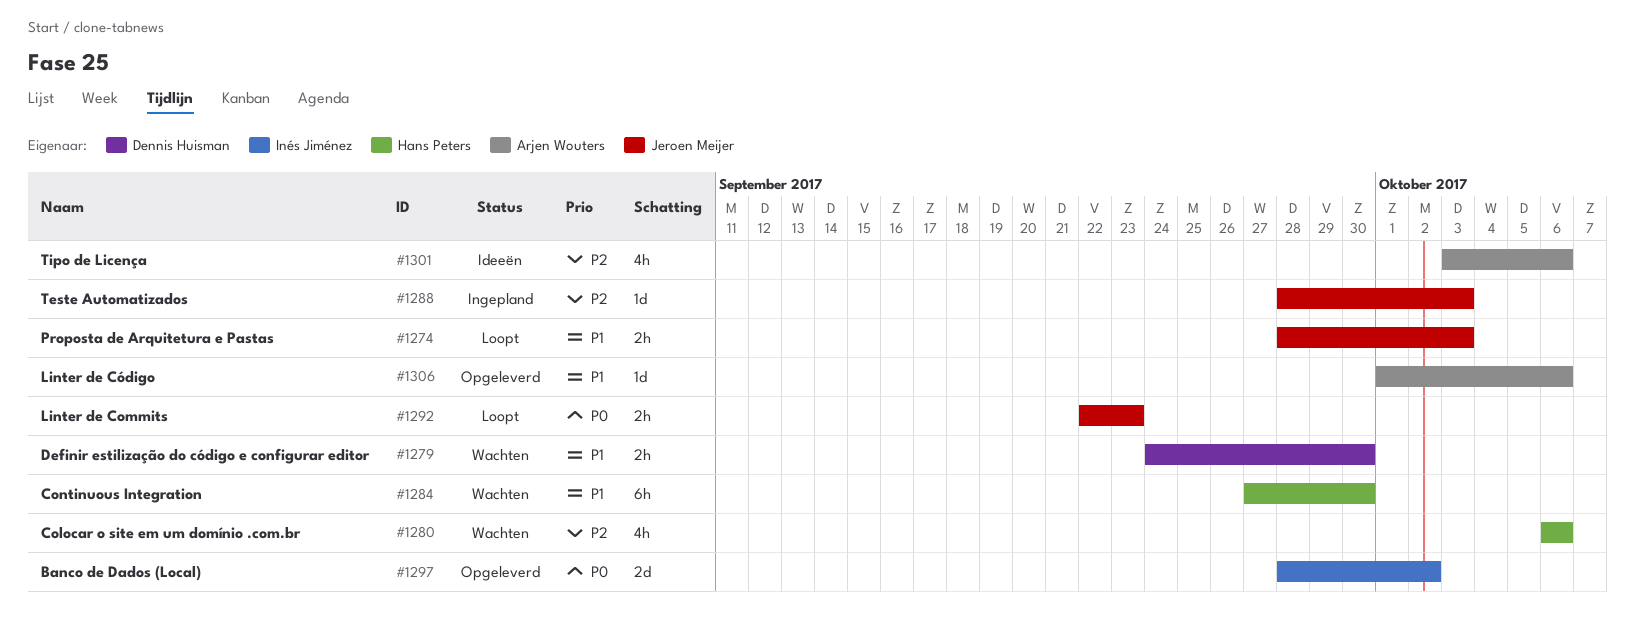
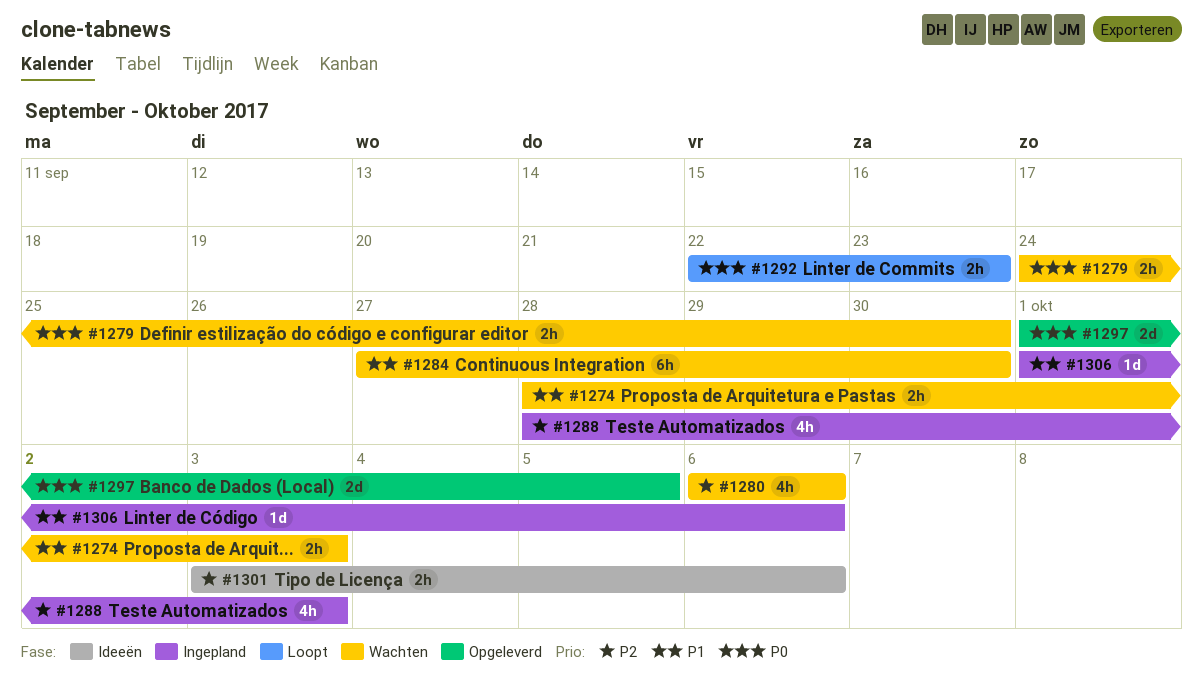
#1274, status: Loopt -> Wachten
#1279, priority: P1 -> P0
#1288, estimate: 1d -> 4h
#1297, start: Sep 28 -> Oct 1
#1297, due: Oct 2 -> Oct 5
#1301, estimate: 4h -> 2h
#1306, status: Opgeleverd -> Ingepland

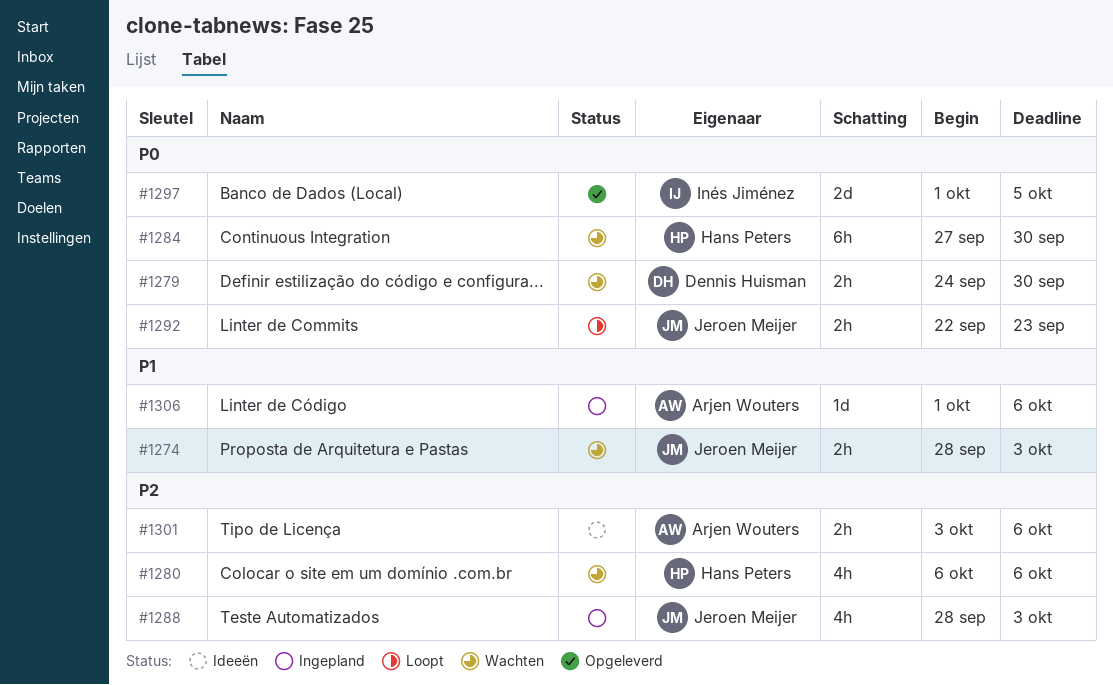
#1284, priority: P1 -> P0

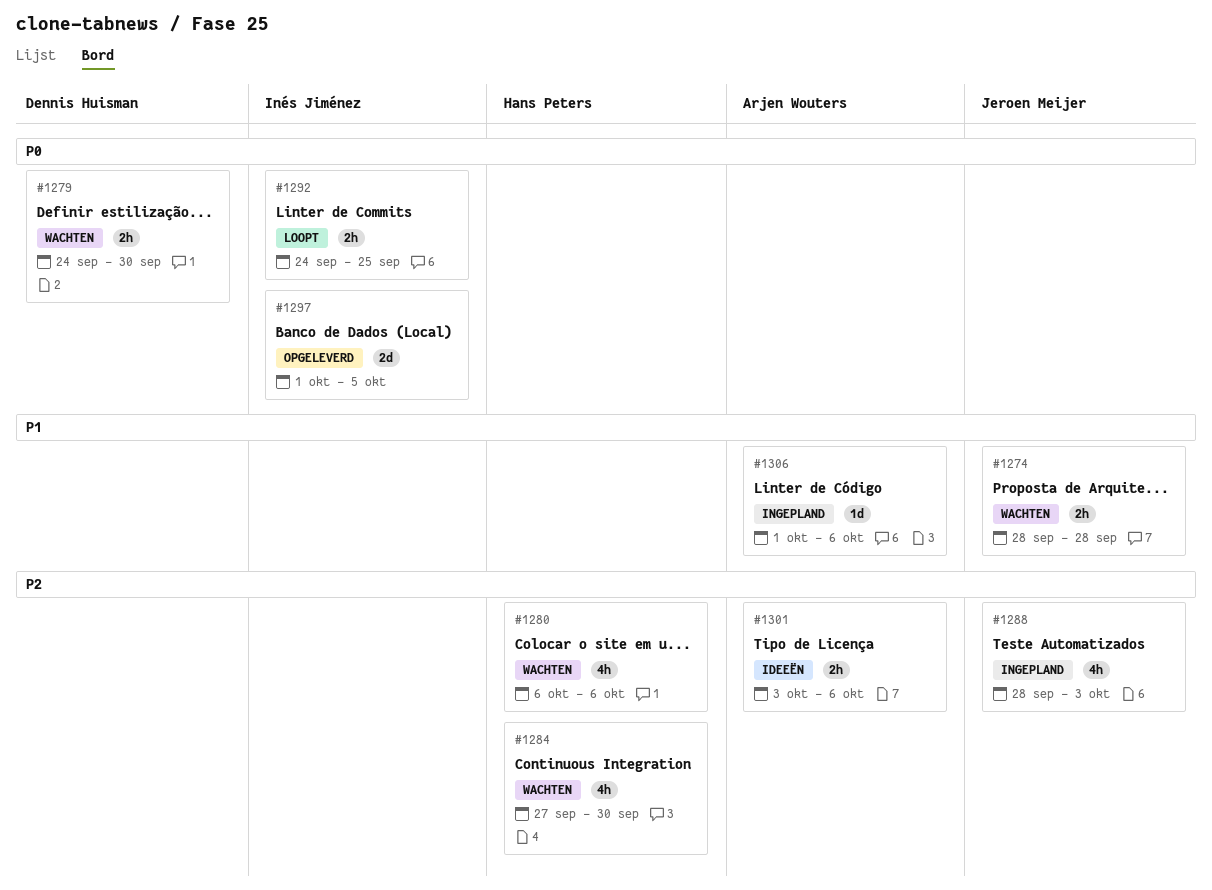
#1274, due: Oct 3 -> Sep 28
#1284, priority: P0 -> P2
#1284, estimate: 6h -> 4h
#1292, owner: Jeroen Meijer -> Inés Jiménez
#1292, start: Sep 22 -> Sep 24
#1292, due: Sep 23 -> Sep 25

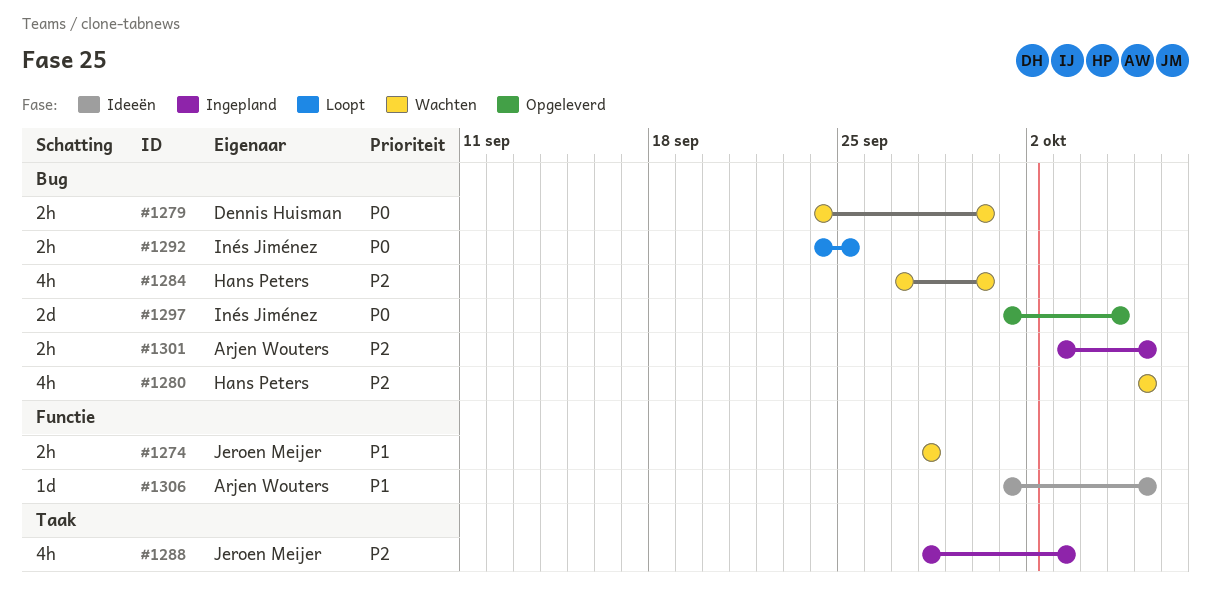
#1301, status: Ideeën -> Ingepland
#1306, status: Ingepland -> Ideeën

